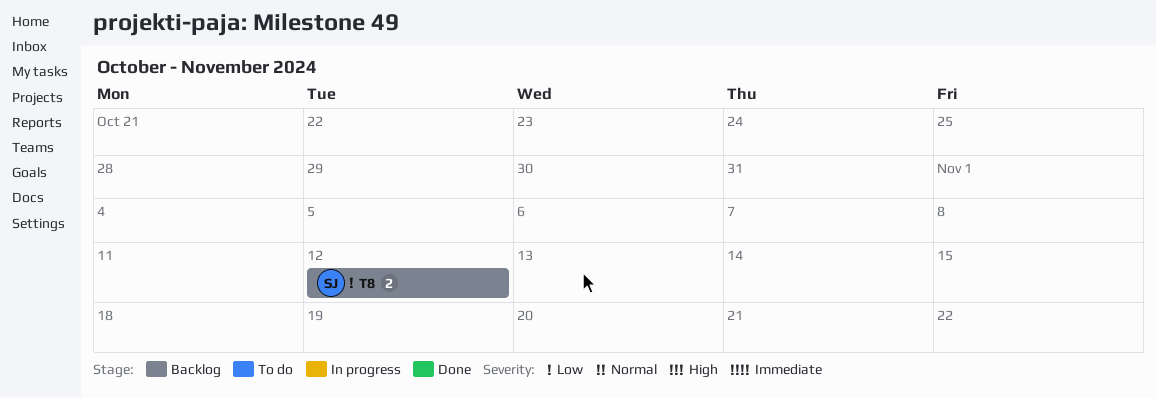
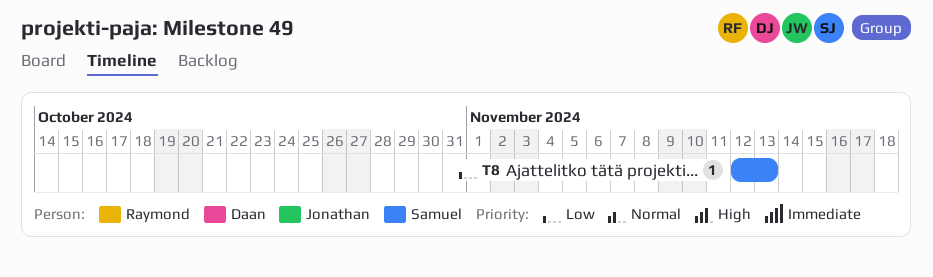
T8, estimate: 2 -> 1
T8, due: Nov 12 -> Nov 13

